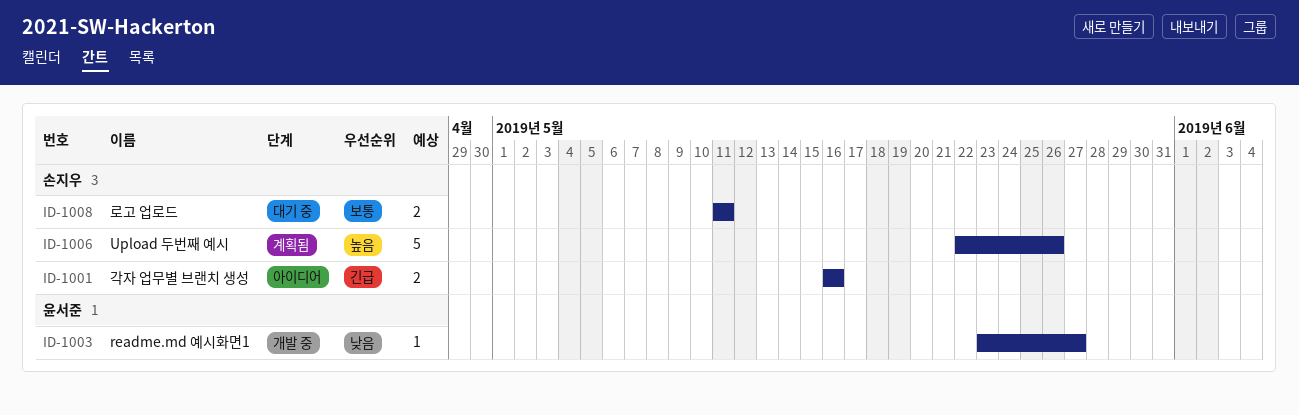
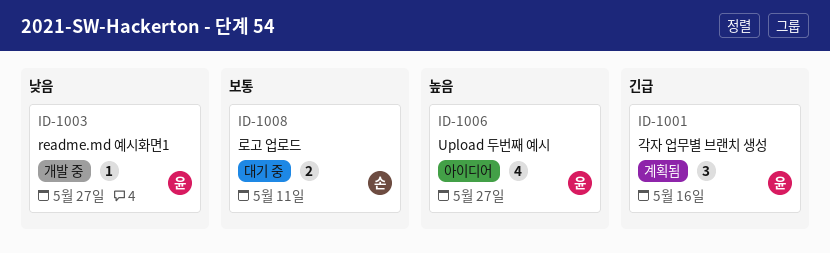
ID-1001, status: 아이디어 -> 계획됨
ID-1001, owner: 손지우 -> 윤서준
ID-1001, estimate: 2 -> 3
ID-1006, status: 계획됨 -> 아이디어
ID-1006, owner: 손지우 -> 윤서준
ID-1006, estimate: 5 -> 4
ID-1006, due: May 26 -> May 27

